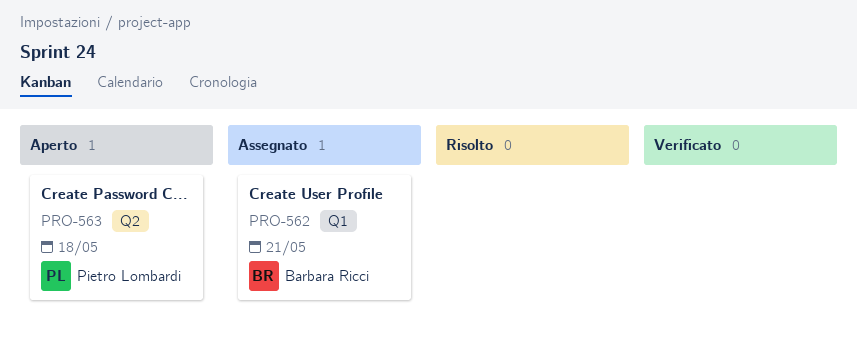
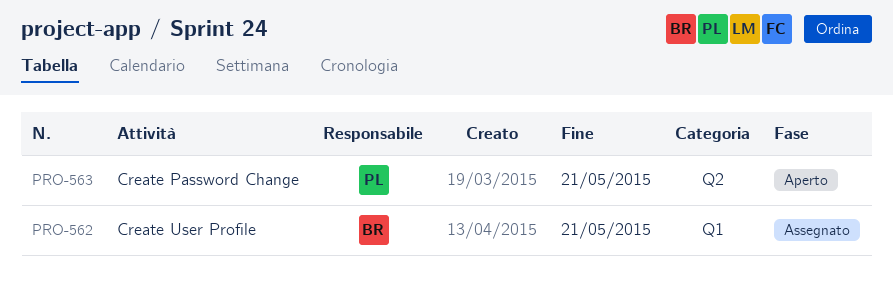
PRO-563, due: May 18 -> May 21

